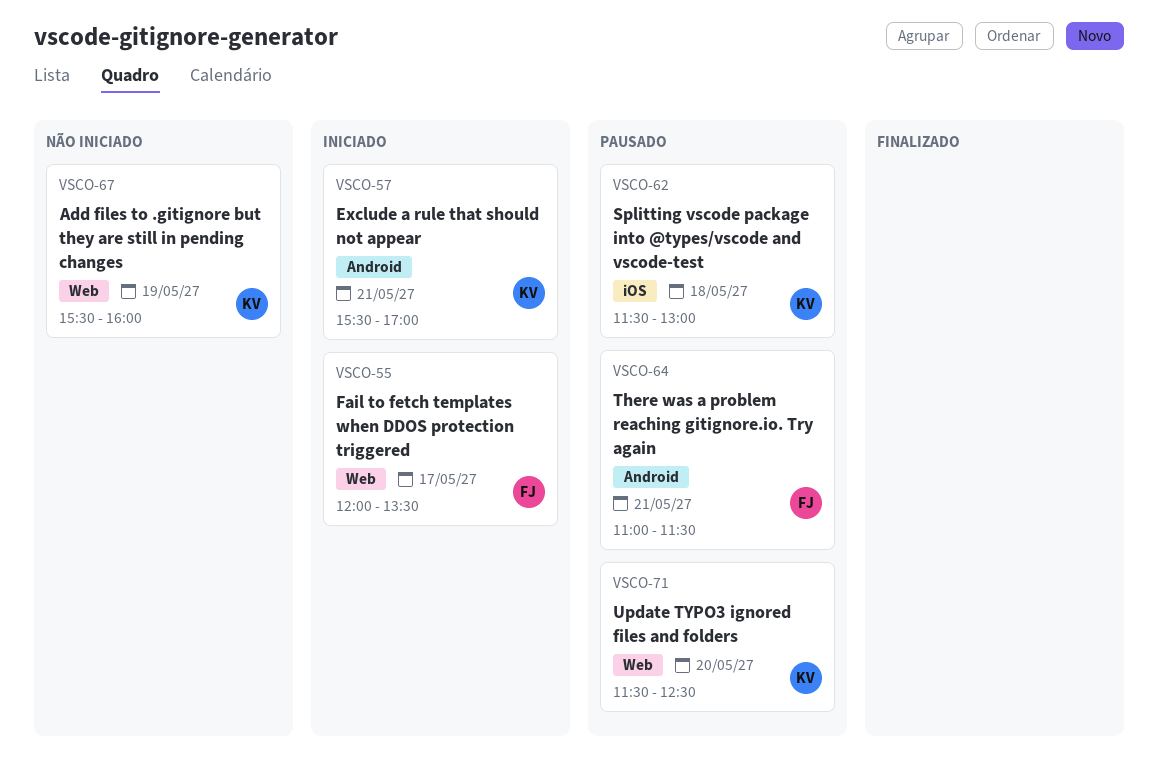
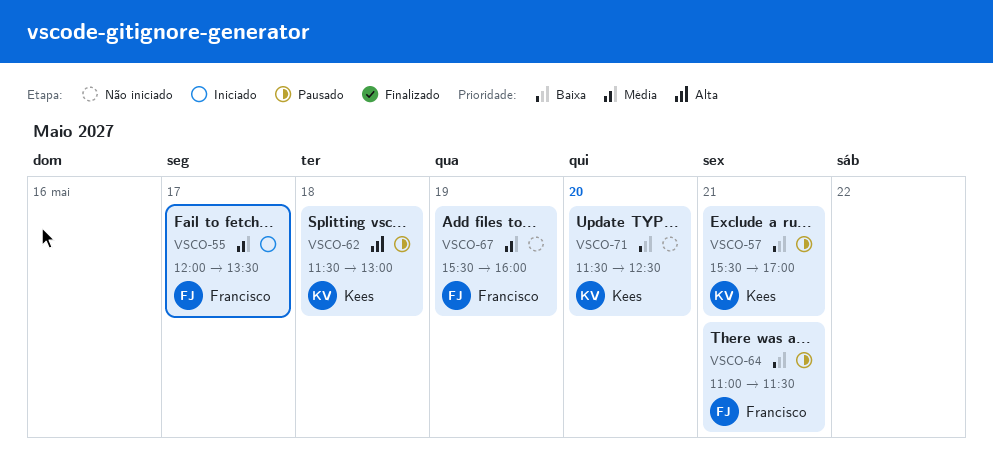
VSCO-57, status: Iniciado -> Pausado
VSCO-67, owner: Kees -> Francisco
VSCO-71, status: Pausado -> Não iniciado

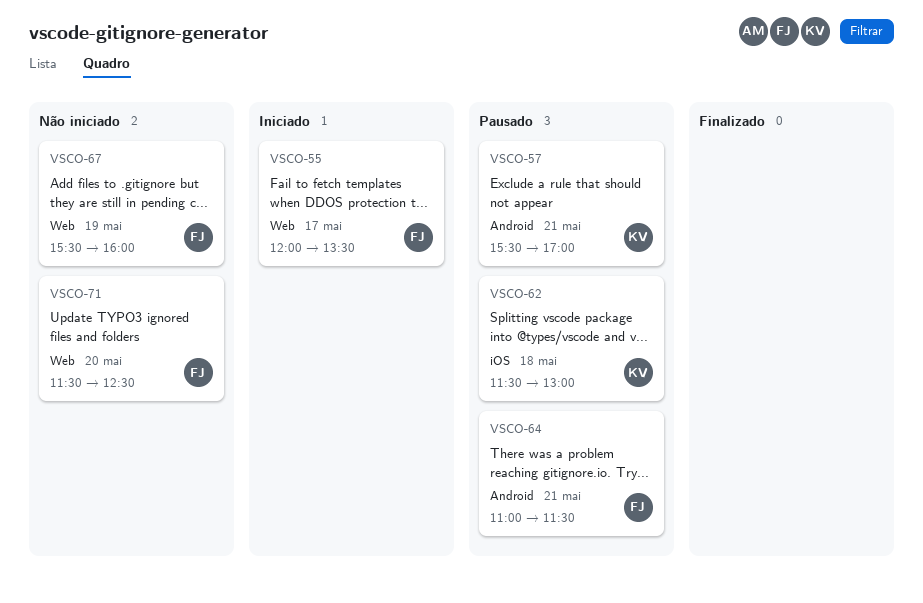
VSCO-71, owner: Kees -> Francisco

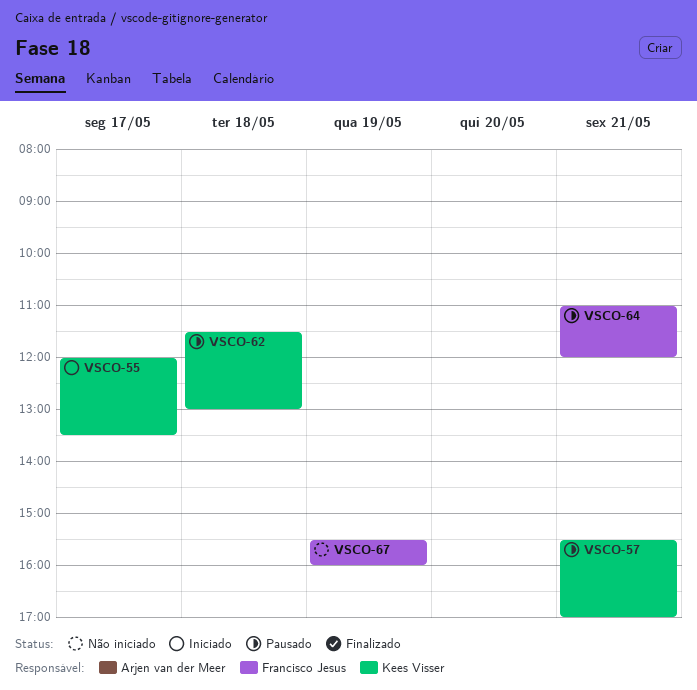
VSCO-55, owner: Francisco Jesus -> Kees Visser
VSCO-64, ends: 11:30 -> 12:00
VSCO-71: present -> none

